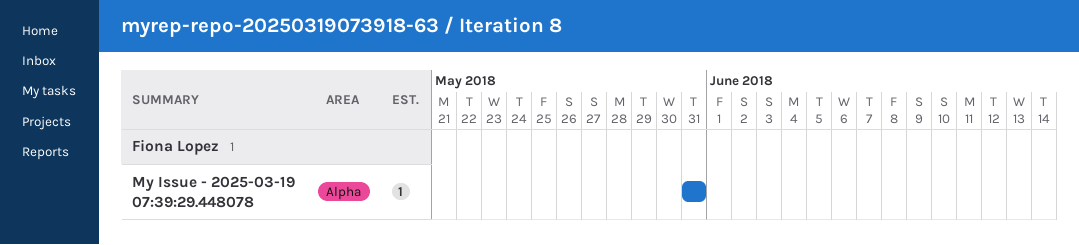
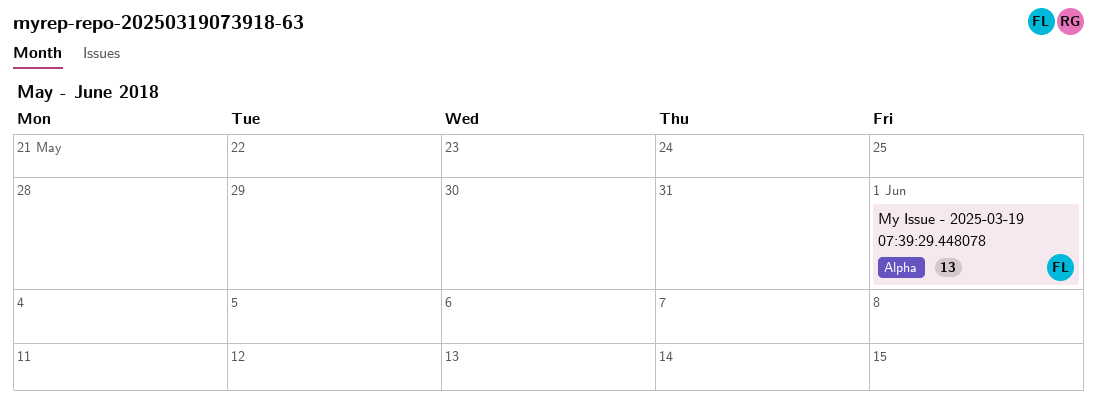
My Issue - 2025-03-19 07:39:29.448078, estimate: 1 -> 13
My Issue - 2025-03-19 07:39:29.448078, due: May 31 -> Jun 1

